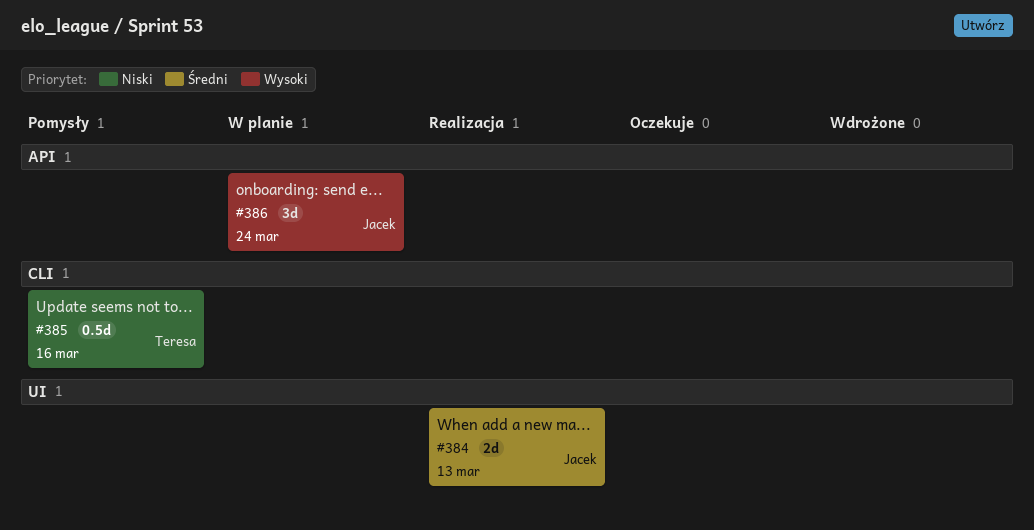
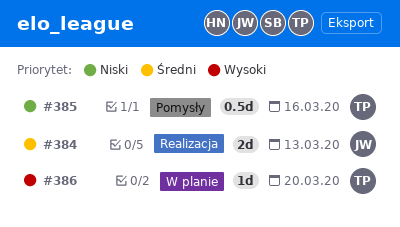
#386, owner: Jacek -> Teresa
#386, estimate: 3d -> 1d
#386, due: Mar 24 -> Mar 20

